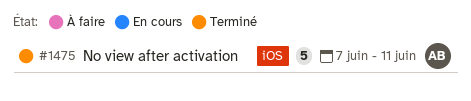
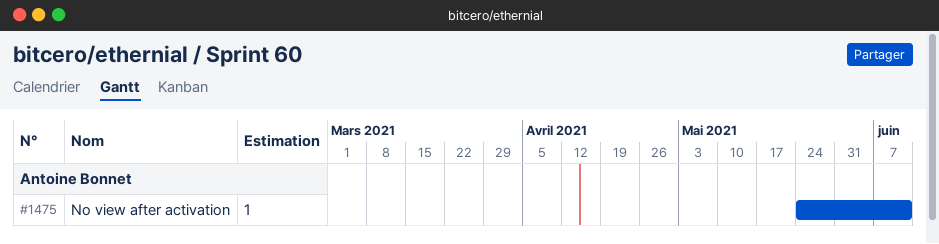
#1475, estimate: 5 -> 1
#1475, start: Jun 7 -> May 24

